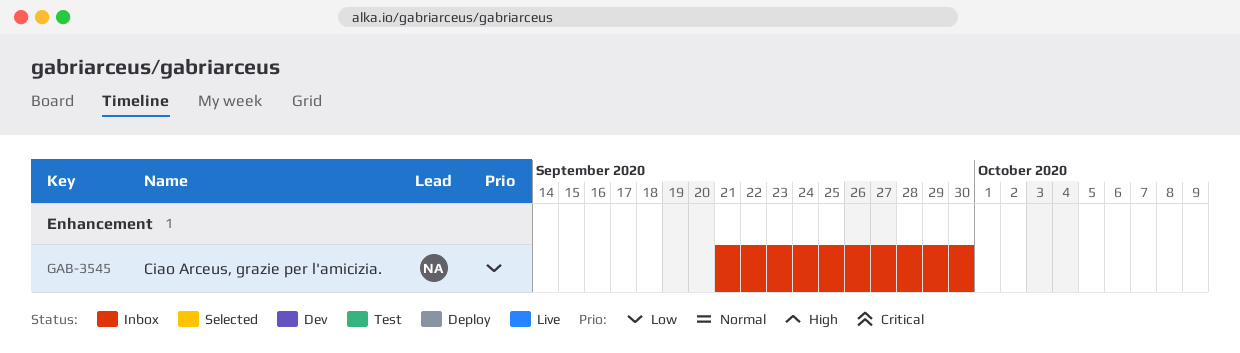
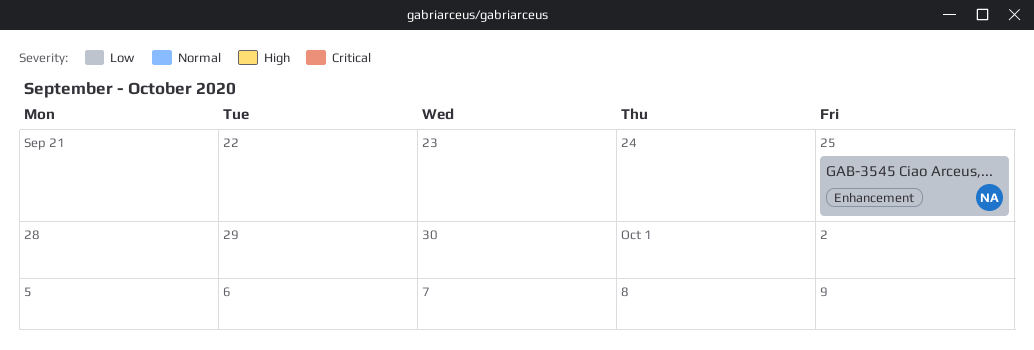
GAB-3545, due: Sep 30 -> Sep 25

